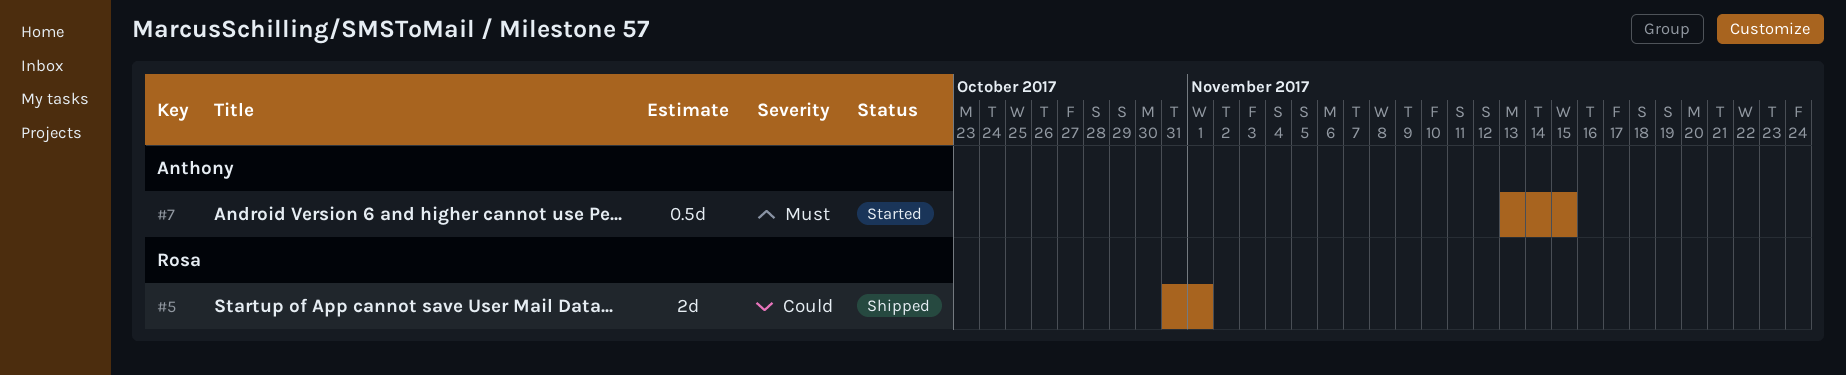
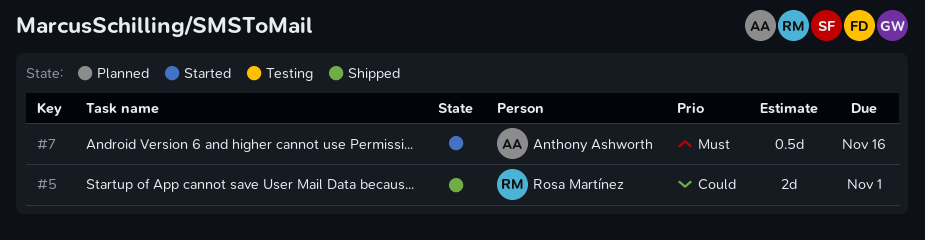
#7, due: Nov 15 -> Nov 16

